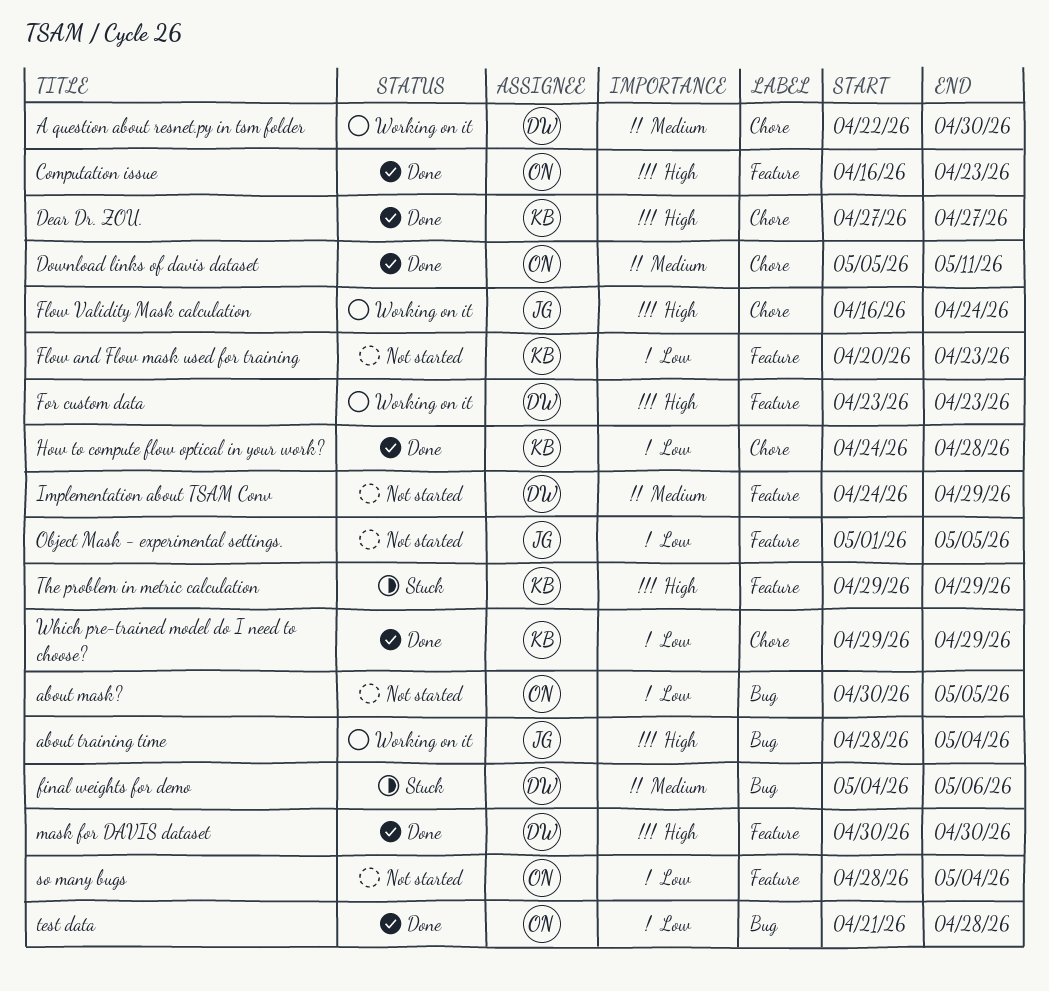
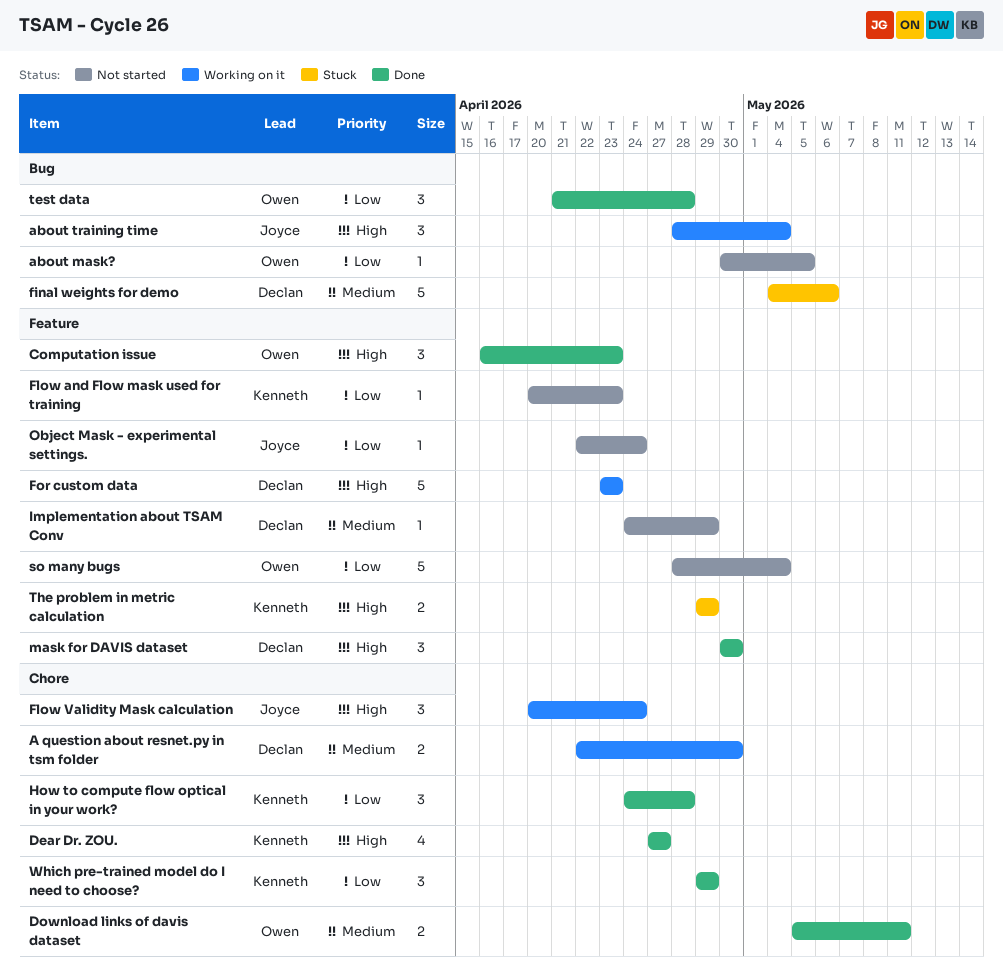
Flow Validity Mask calculation, start: Apr 16 -> Apr 20
Object Mask - experimental settings., start: May 1 -> Apr 22
Object Mask - experimental settings., due: May 5 -> Apr 24

